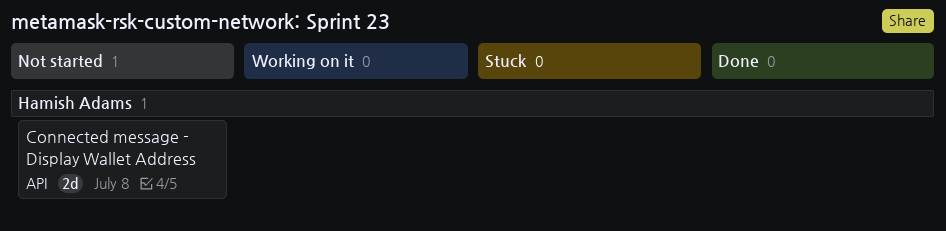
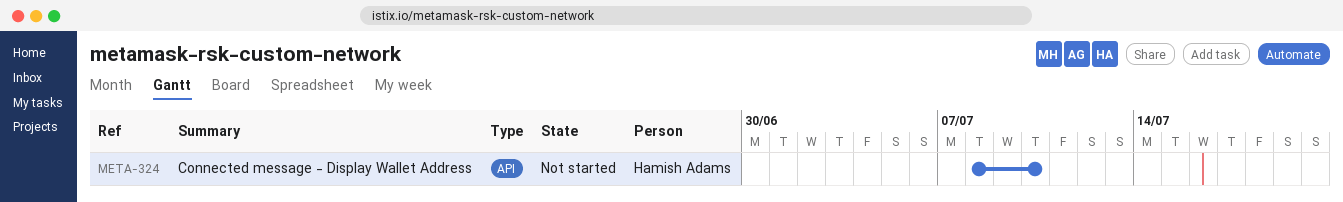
Connected message - Display Wallet Address, due: Jul 8 -> Jul 10

